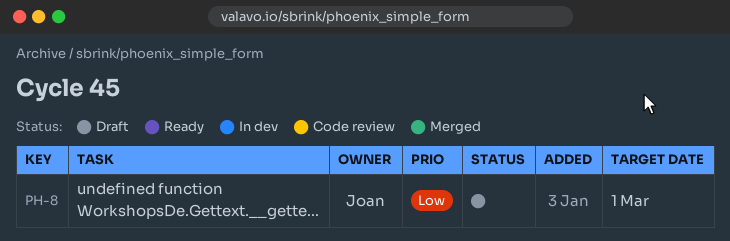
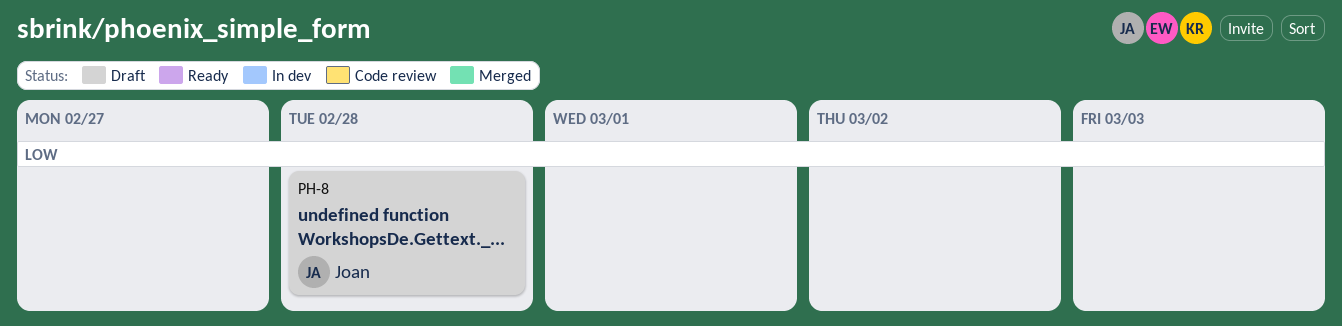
PH-8, due: Mar 1 -> Feb 28

